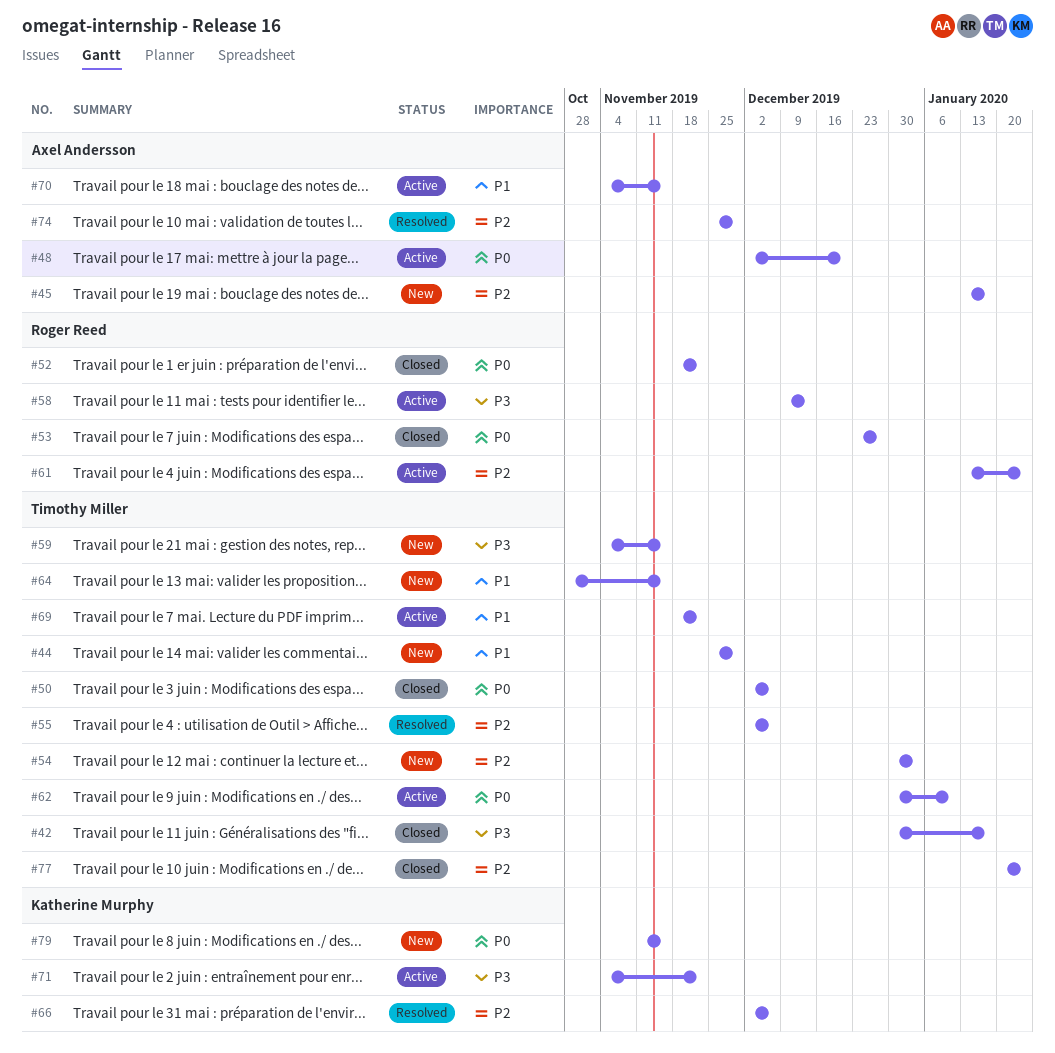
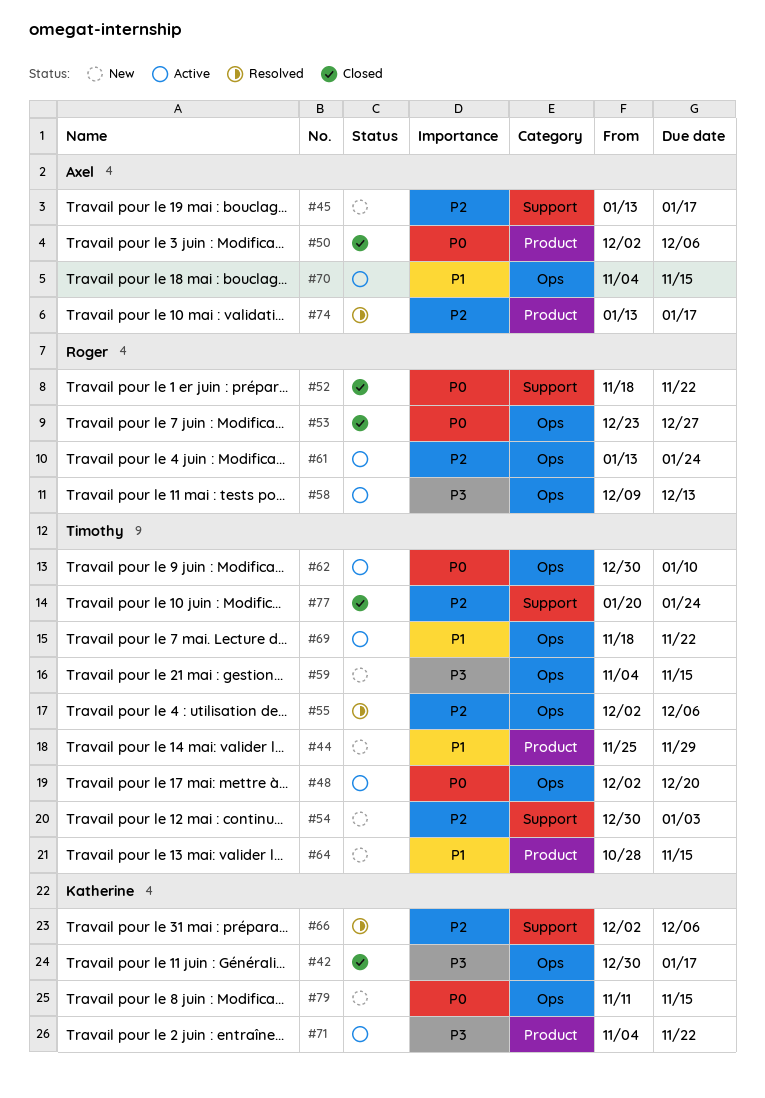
#42, owner: Timothy Miller -> Katherine Murphy
#48, owner: Axel Andersson -> Timothy Miller
#50, owner: Timothy Miller -> Axel Andersson
#74, start: Nov 25 -> Jan 13
#74, due: Nov 29 -> Jan 17

